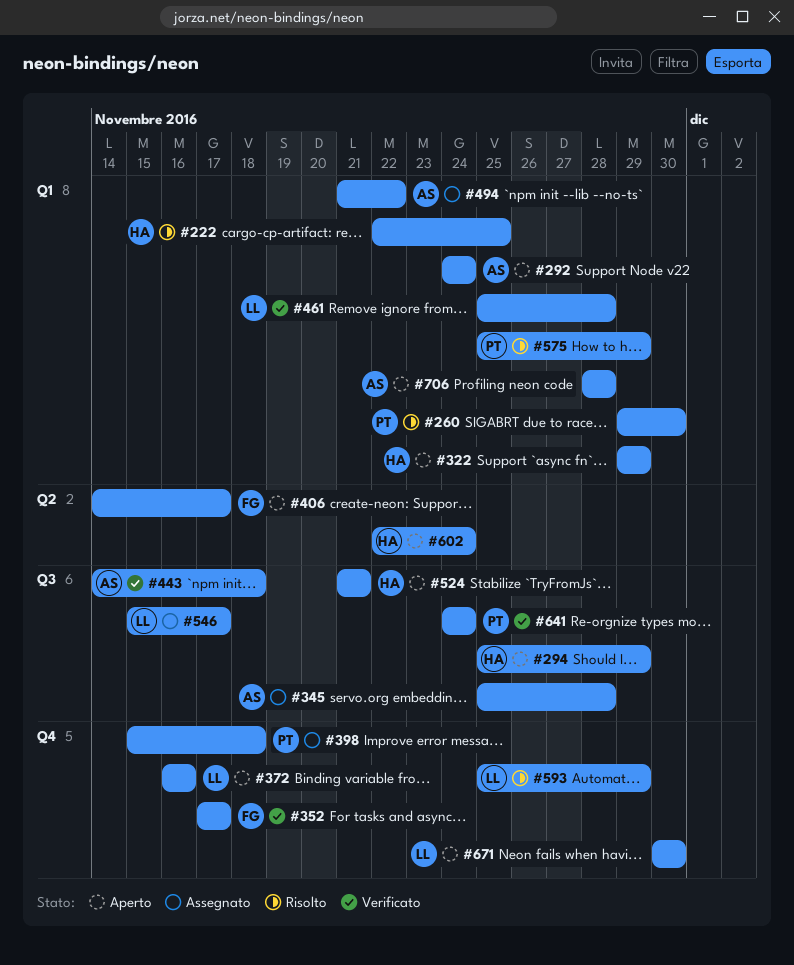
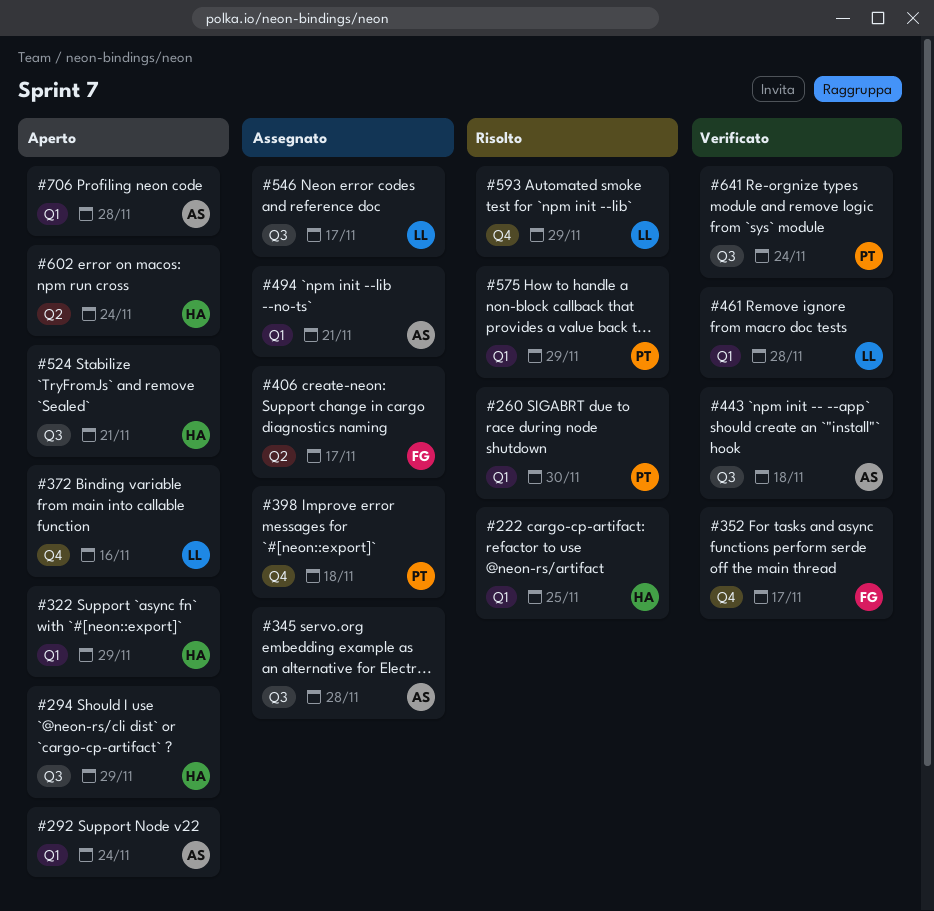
#406, status: Aperto -> Assegnato
#494, due: Nov 22 -> Nov 21
#671: present -> none

